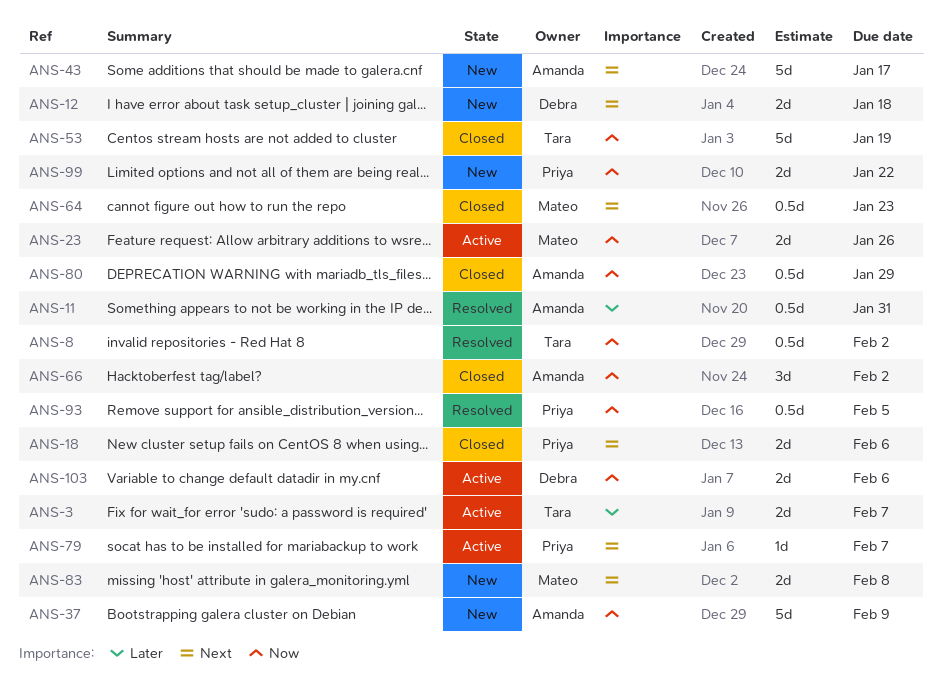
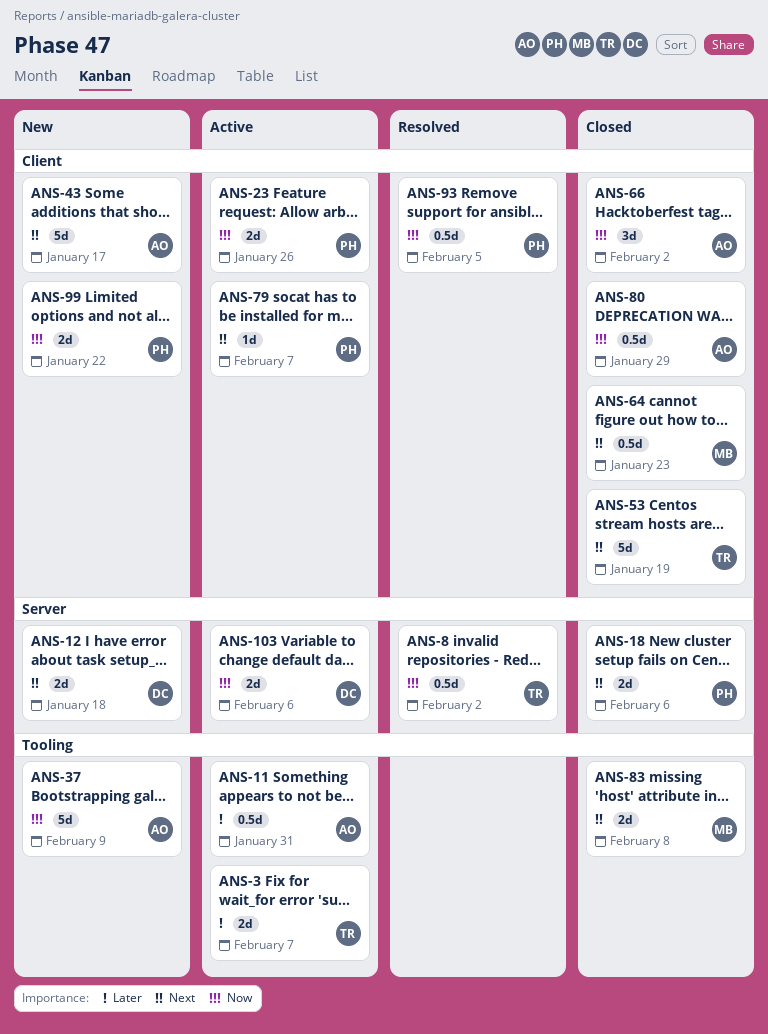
ANS-11, status: Resolved -> Active
ANS-23, owner: Mateo -> Priya
ANS-53, priority: Now -> Next
ANS-83, status: New -> Closed

